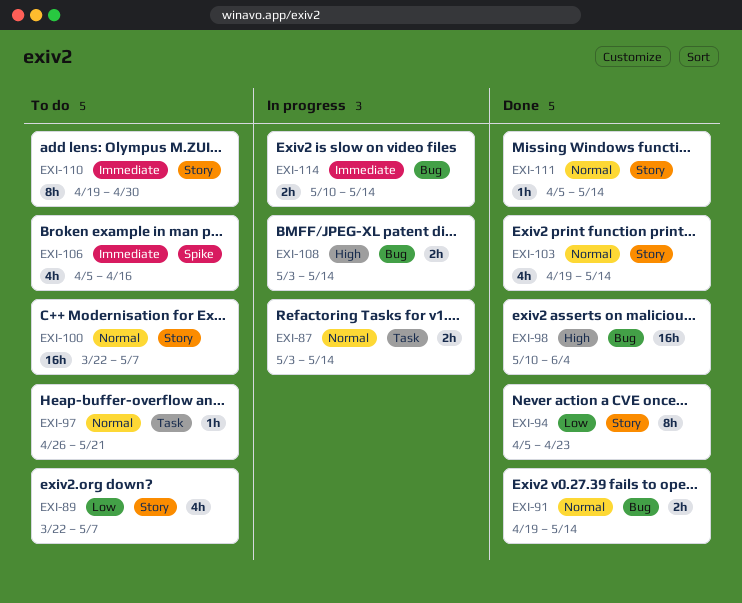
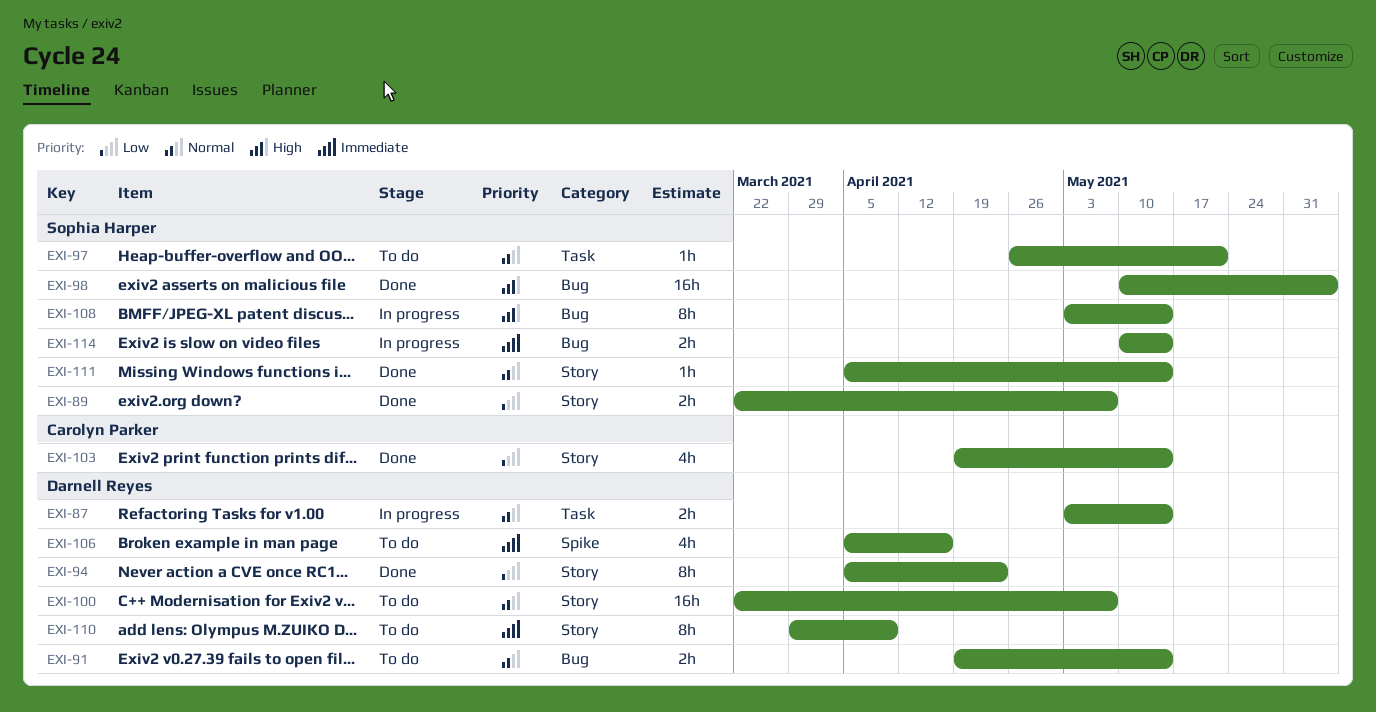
EXI-89, status: To do -> Done
EXI-89, estimate: 4h -> 2h
EXI-91, status: Done -> To do
EXI-103, priority: Normal -> Low
EXI-108, estimate: 2h -> 8h
EXI-110, start: Apr 19 -> Mar 29
EXI-110, due: Apr 30 -> Apr 9

